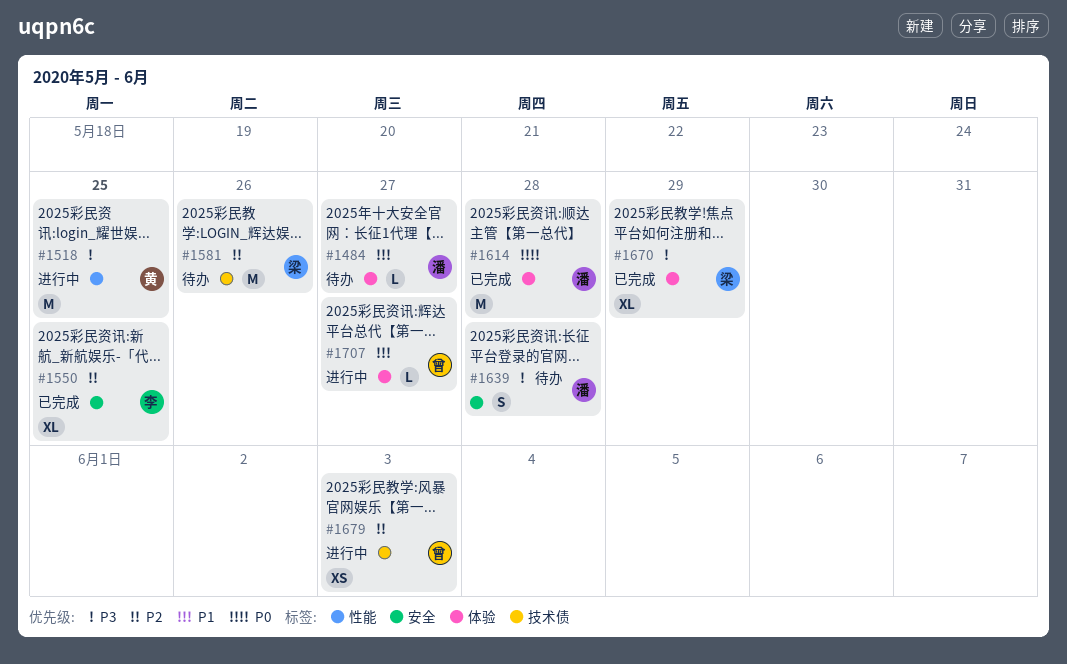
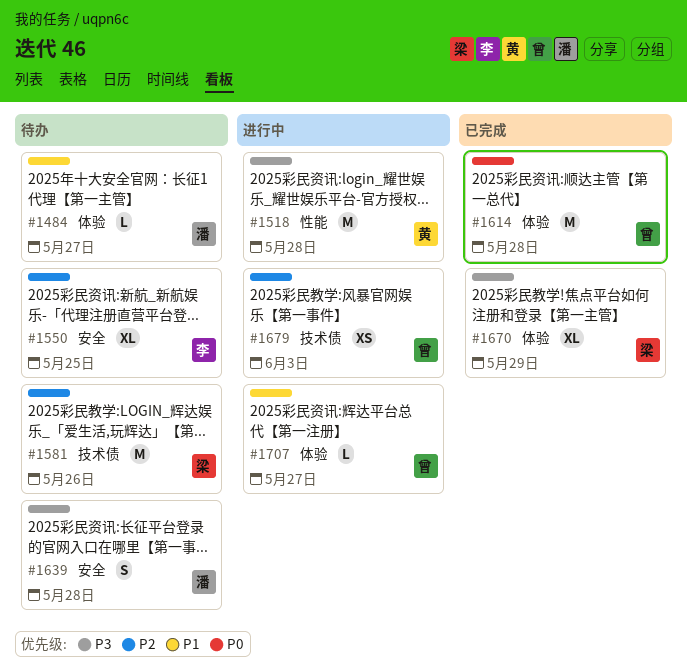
#1518, due: May 25 -> May 28
#1550, status: 已完成 -> 待办
#1614, owner: 潘 -> 曾

